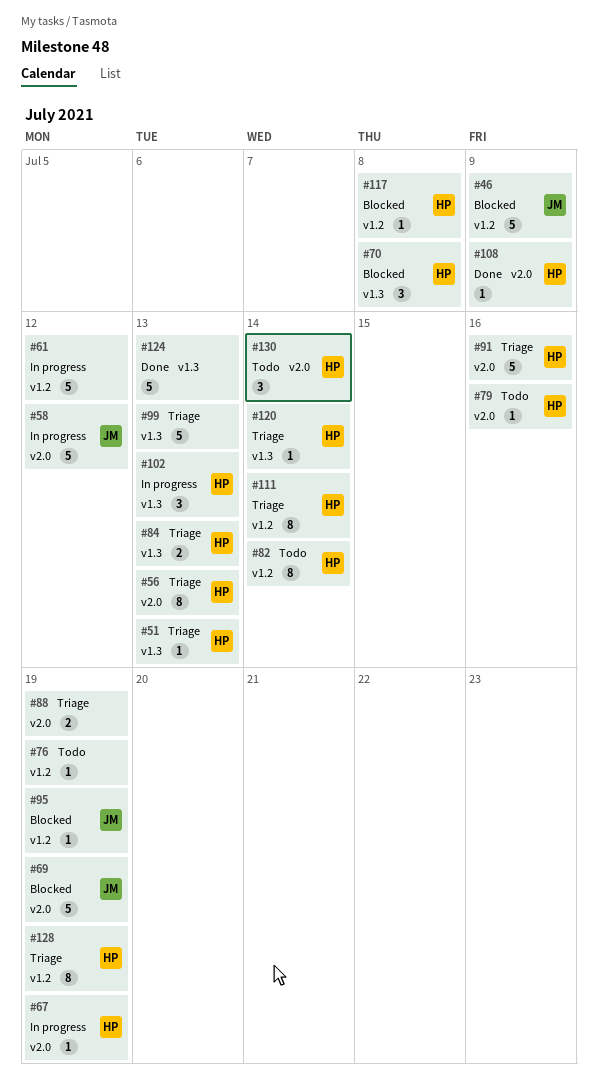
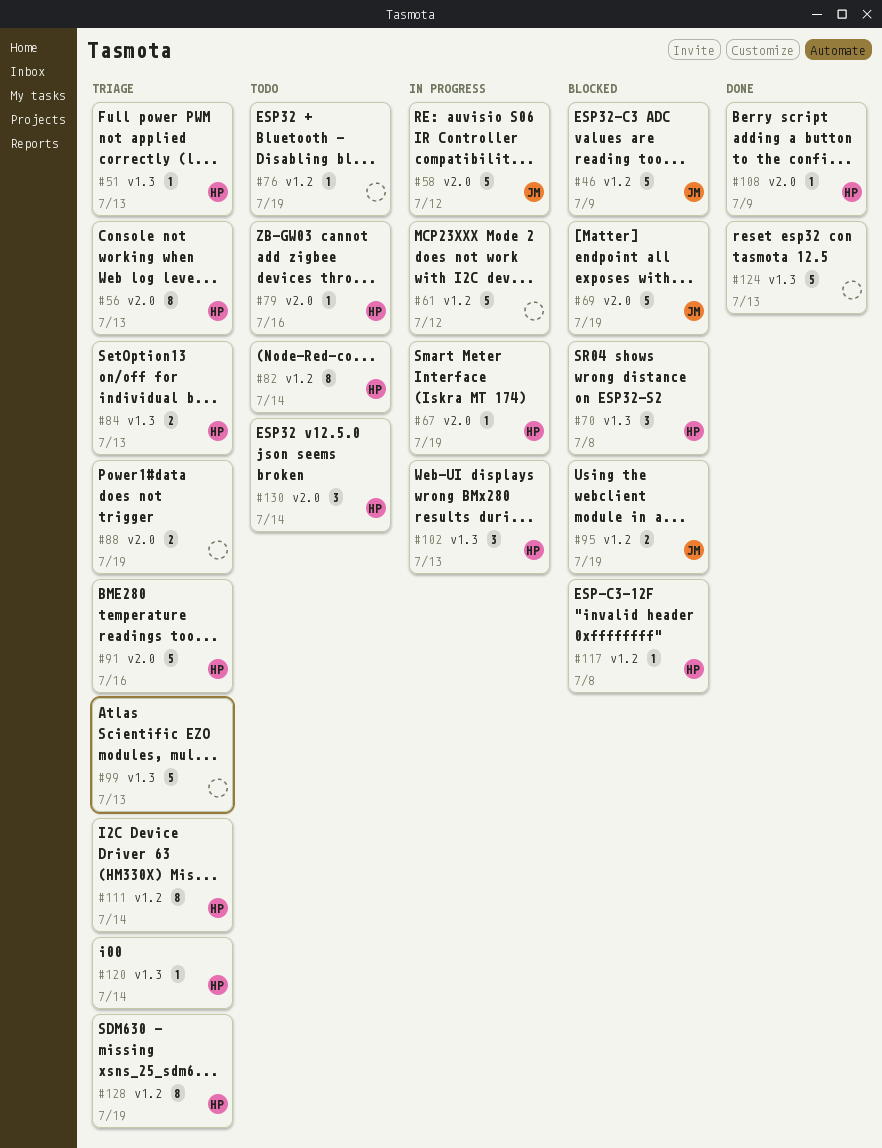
#95, estimate: 1 -> 2

